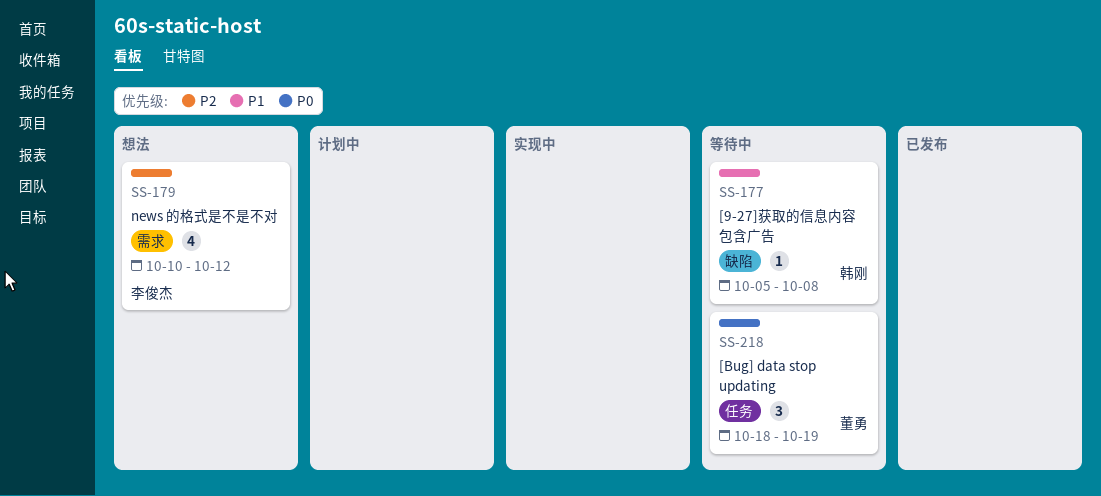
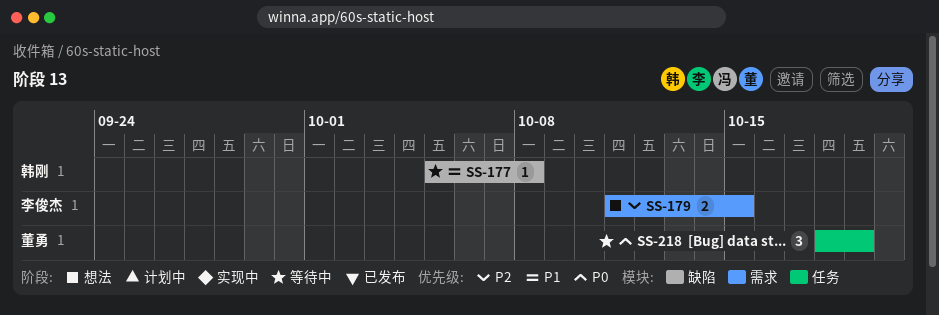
SS-179, estimate: 4 -> 2
SS-179, start: Oct 10 -> Oct 11
SS-179, due: Oct 12 -> Oct 15

